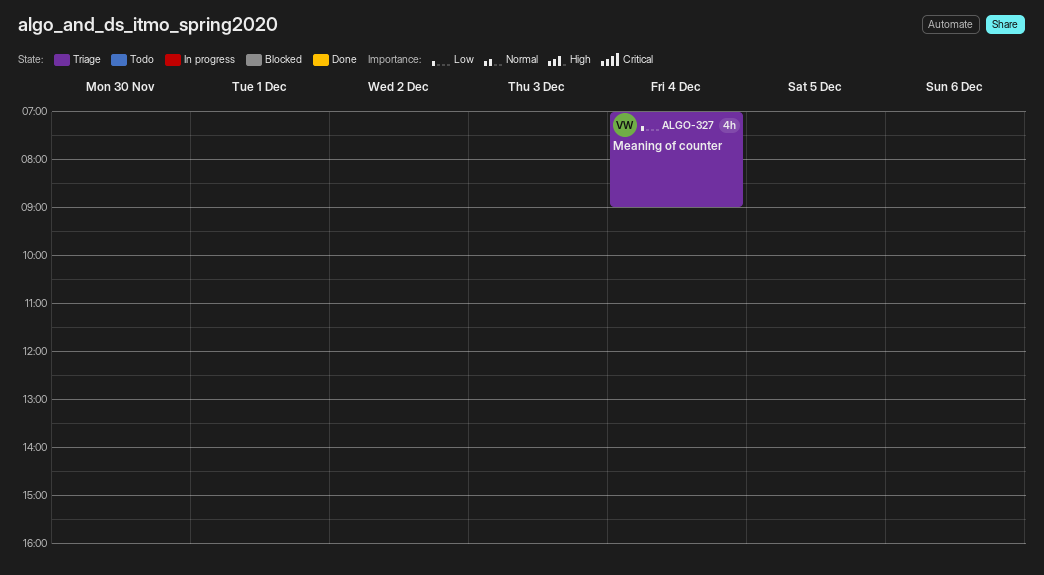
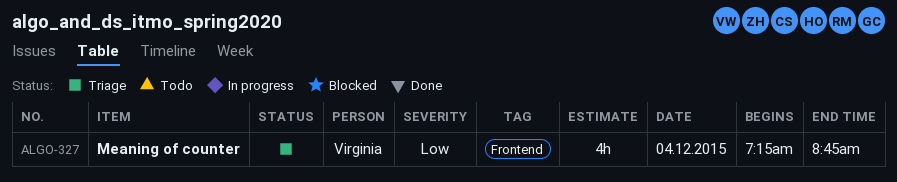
ALGO-327, begins: 07:00 -> 07:15
ALGO-327, ends: 09:00 -> 08:45

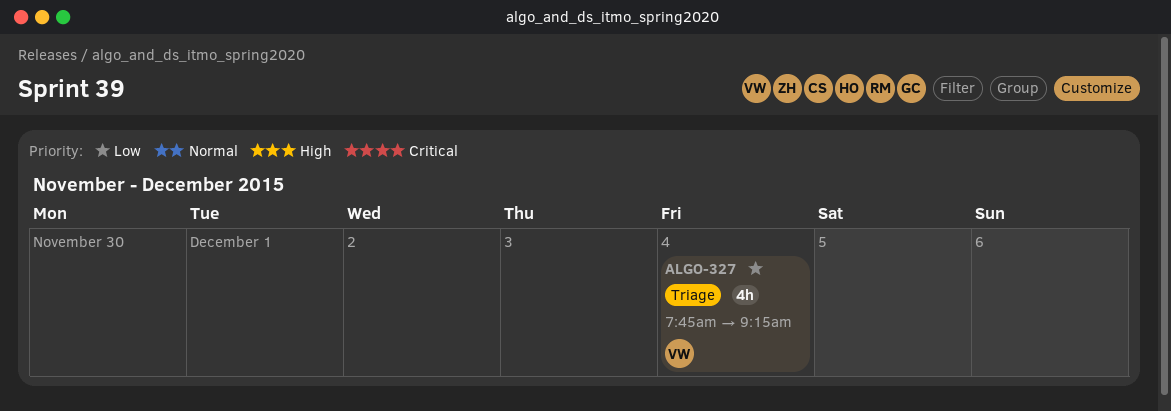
ALGO-327, begins: 07:15 -> 07:45
ALGO-327, ends: 08:45 -> 09:15

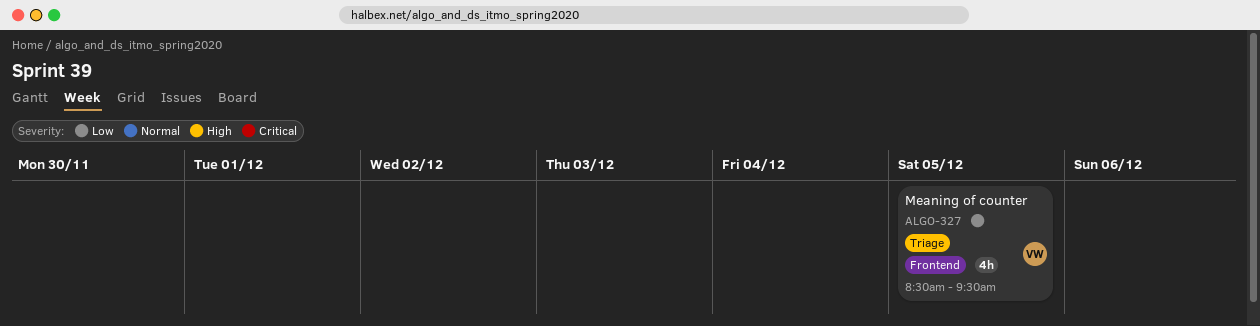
ALGO-327, day: Dec 4 -> Dec 5
ALGO-327, begins: 07:45 -> 08:30
ALGO-327, ends: 09:15 -> 09:30

